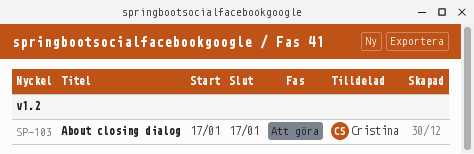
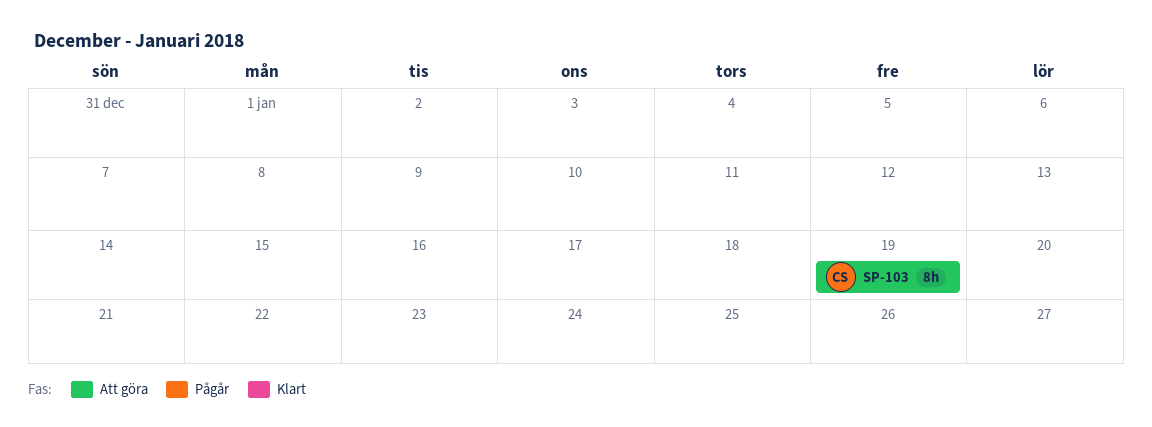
SP-103, start: Jan 17 -> Jan 19
SP-103, due: Jan 17 -> Jan 19

